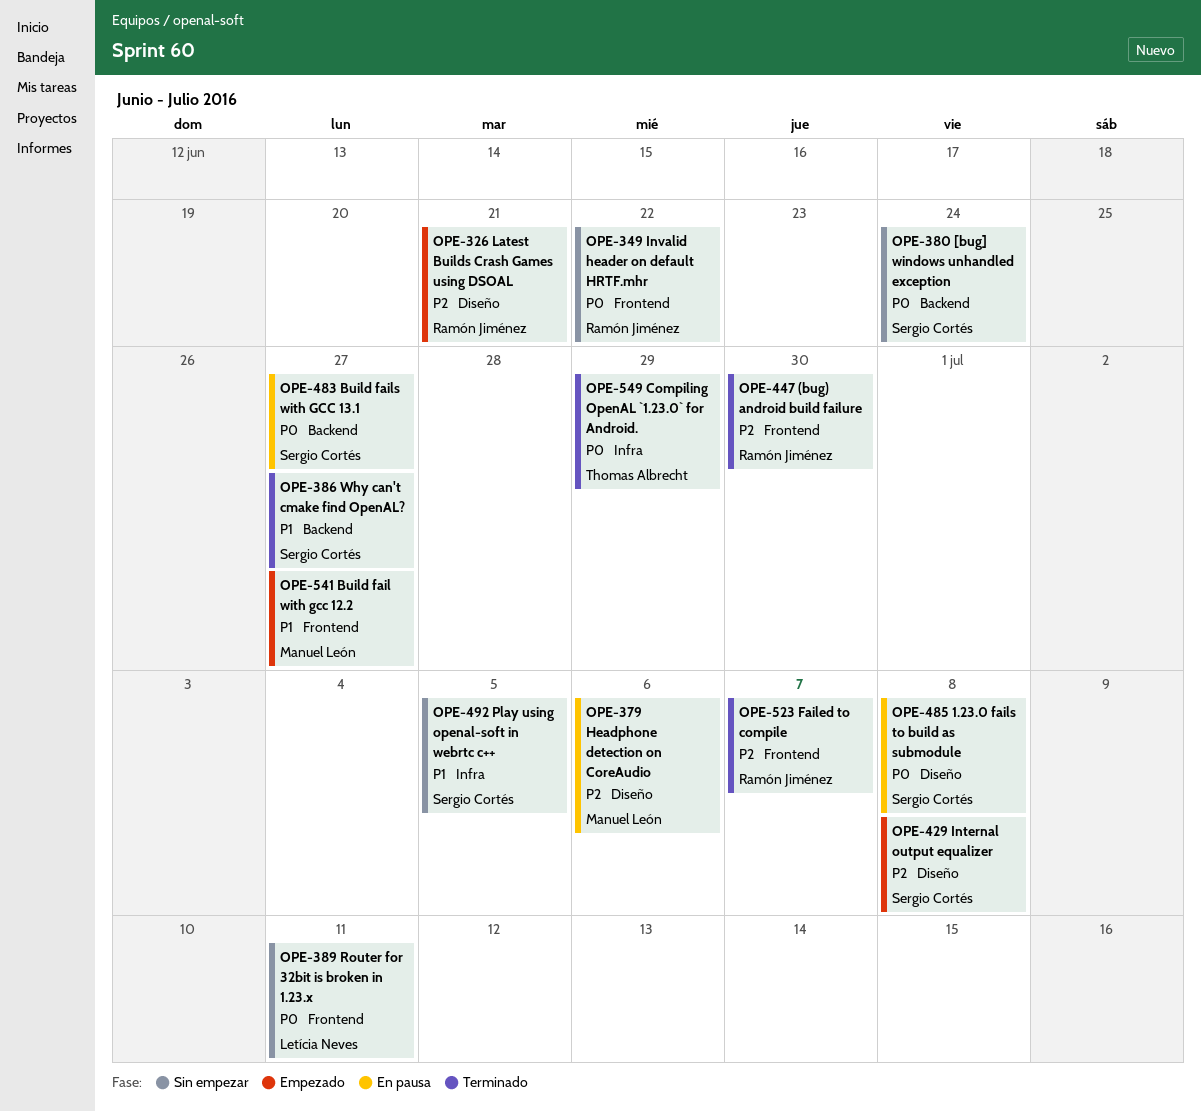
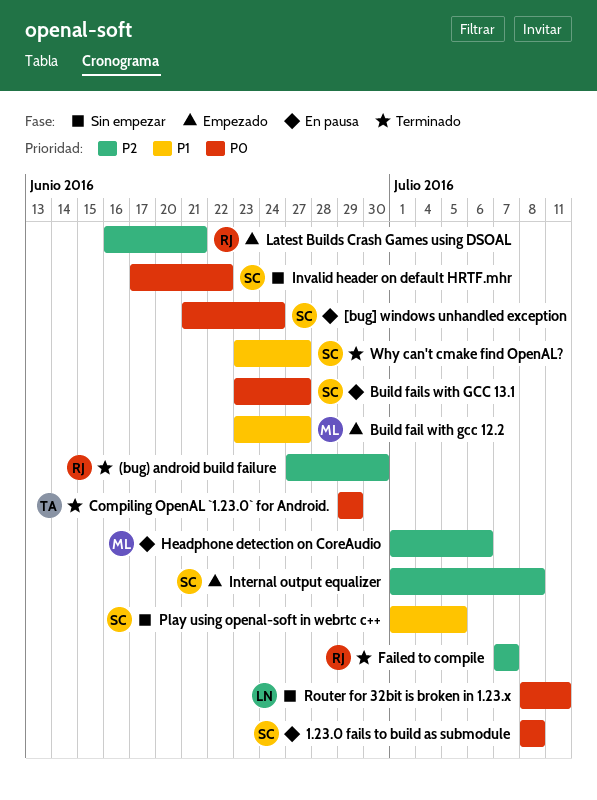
[bug] windows unhandled exception, status: Sin empezar -> En pausa
Invalid header on default HRTF.mhr, owner: Ramón Jiménez -> Sergio Cortés

